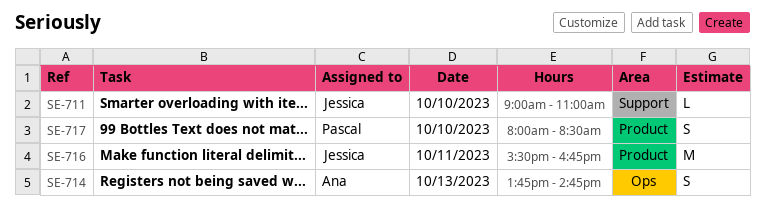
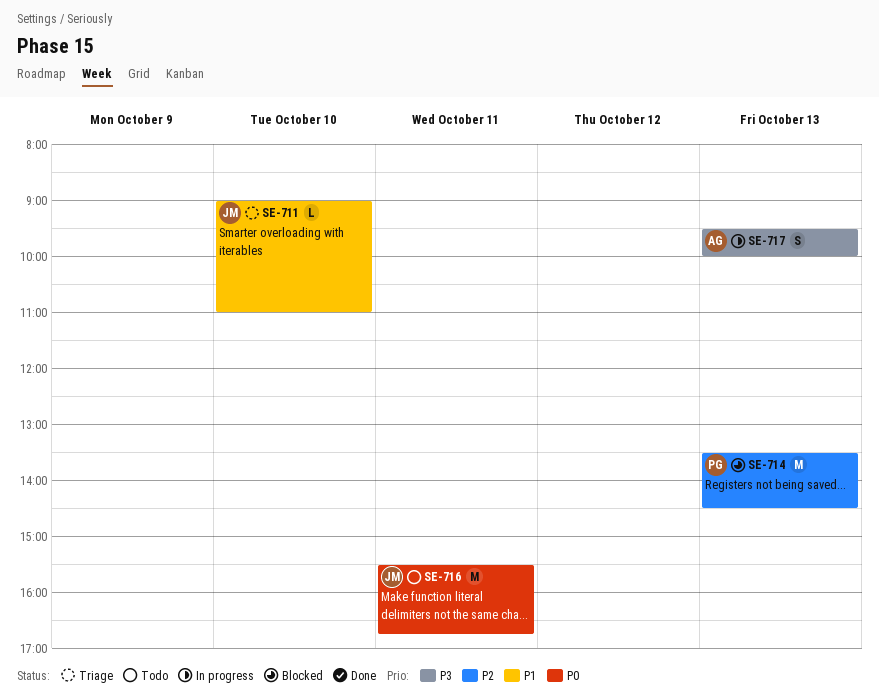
SE-714, owner: Ana -> Pascal
SE-714, estimate: S -> M
SE-714, begins: 13:45 -> 13:30
SE-714, ends: 14:45 -> 14:30
SE-717, owner: Pascal -> Ana
SE-717, day: Oct 10 -> Oct 13
SE-717, begins: 08:00 -> 09:30
SE-717, ends: 08:30 -> 10:00

